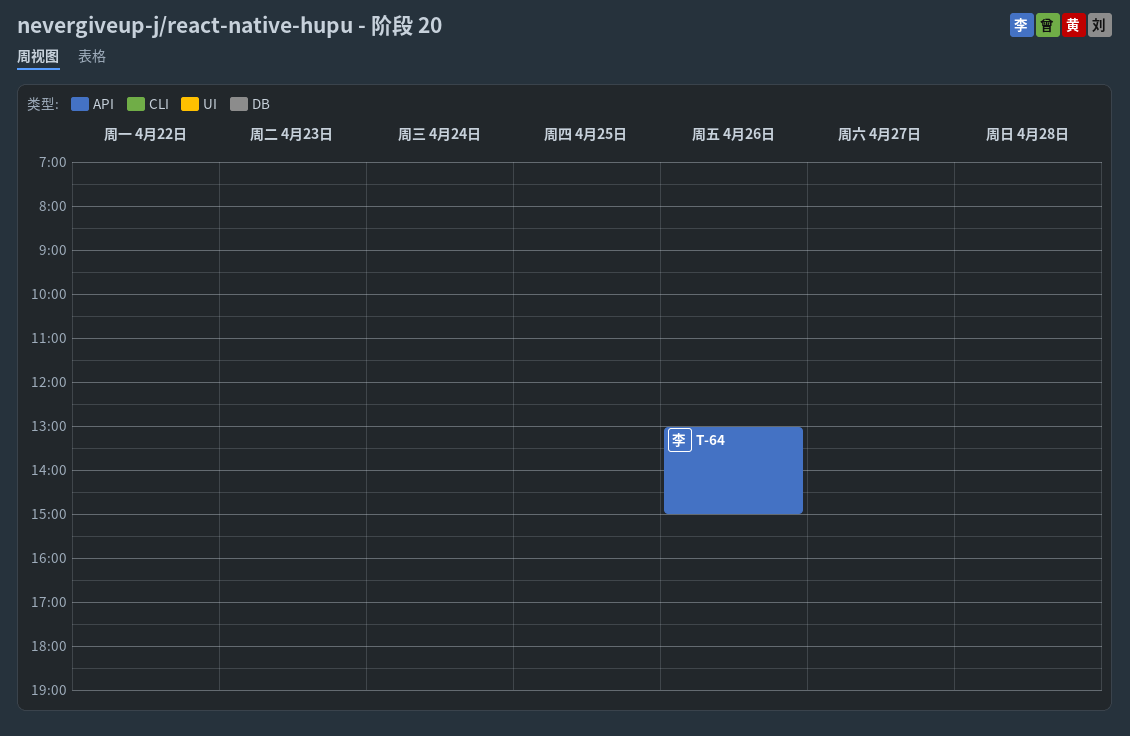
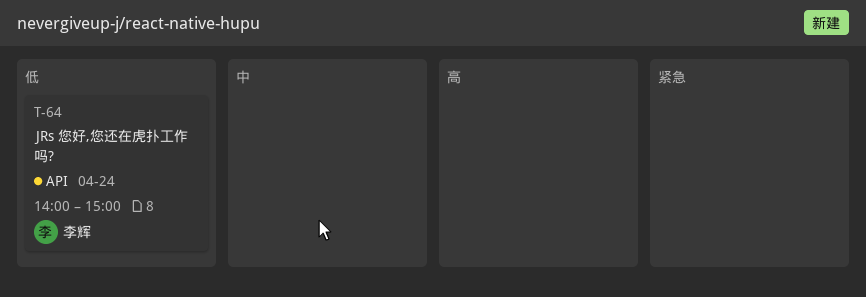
T-64, day: Apr 26 -> Apr 24
T-64, begins: 13:00 -> 14:00

